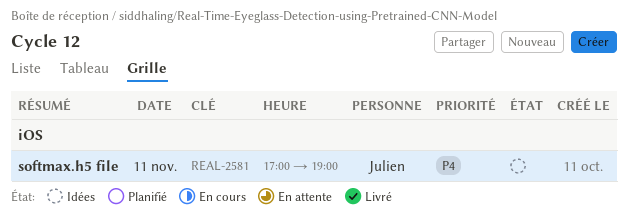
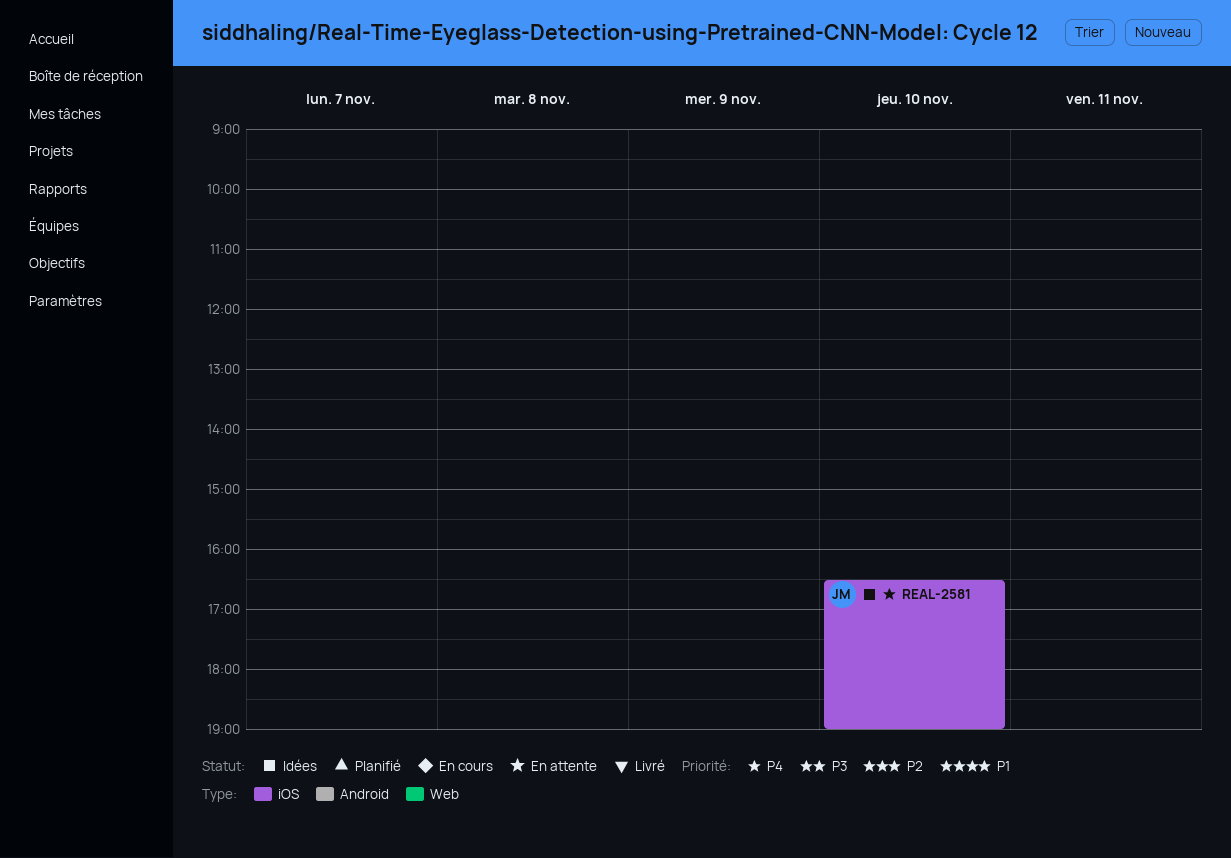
REAL-2581, day: Nov 11 -> Nov 10
REAL-2581, begins: 17:00 -> 16:30

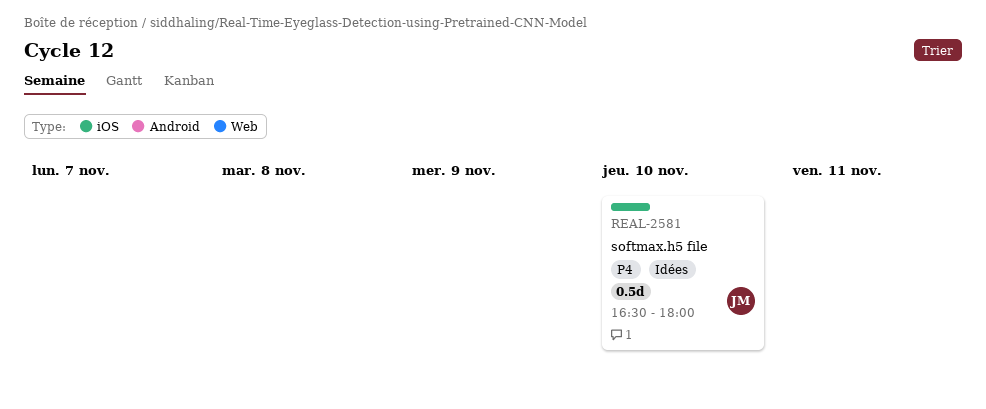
REAL-2581, ends: 19:00 -> 18:00

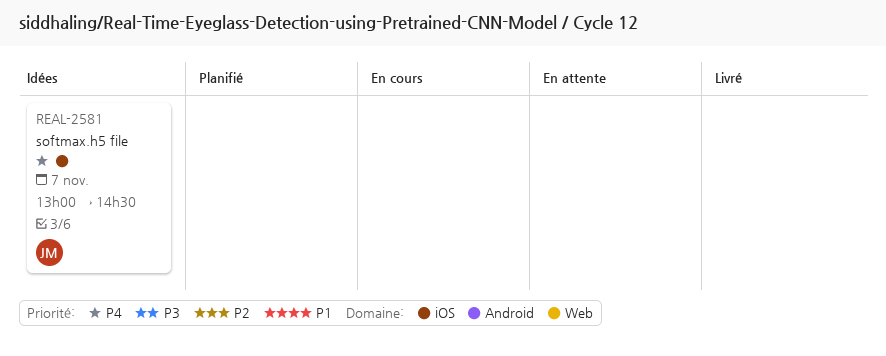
REAL-2581, day: Nov 10 -> Nov 7
REAL-2581, begins: 16:30 -> 13:00
REAL-2581, ends: 18:00 -> 14:30

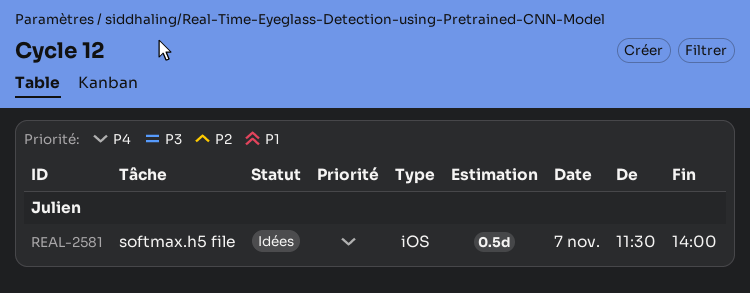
REAL-2581, begins: 13:00 -> 11:30
REAL-2581, ends: 14:30 -> 14:00

